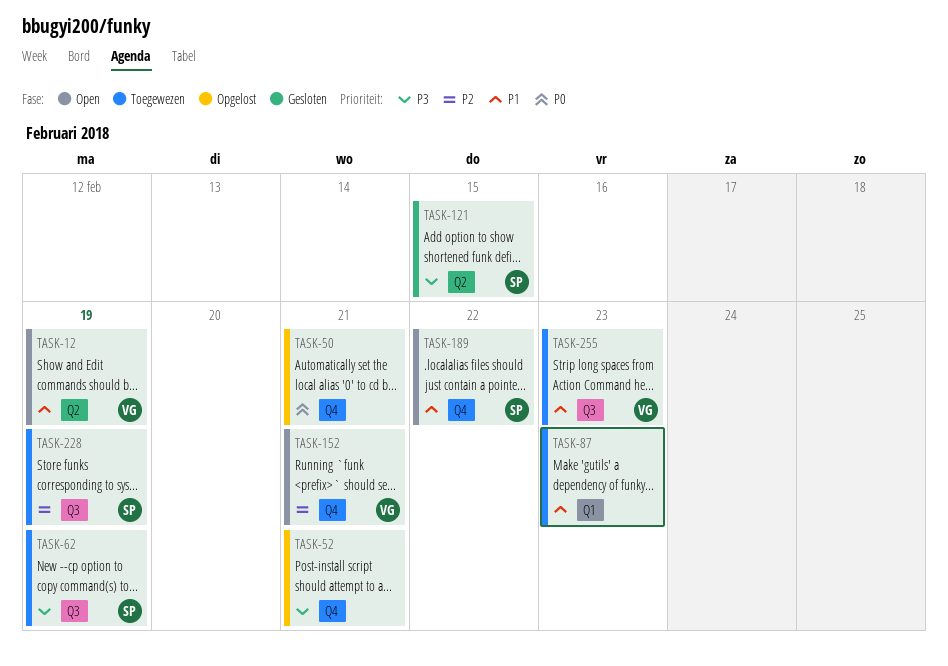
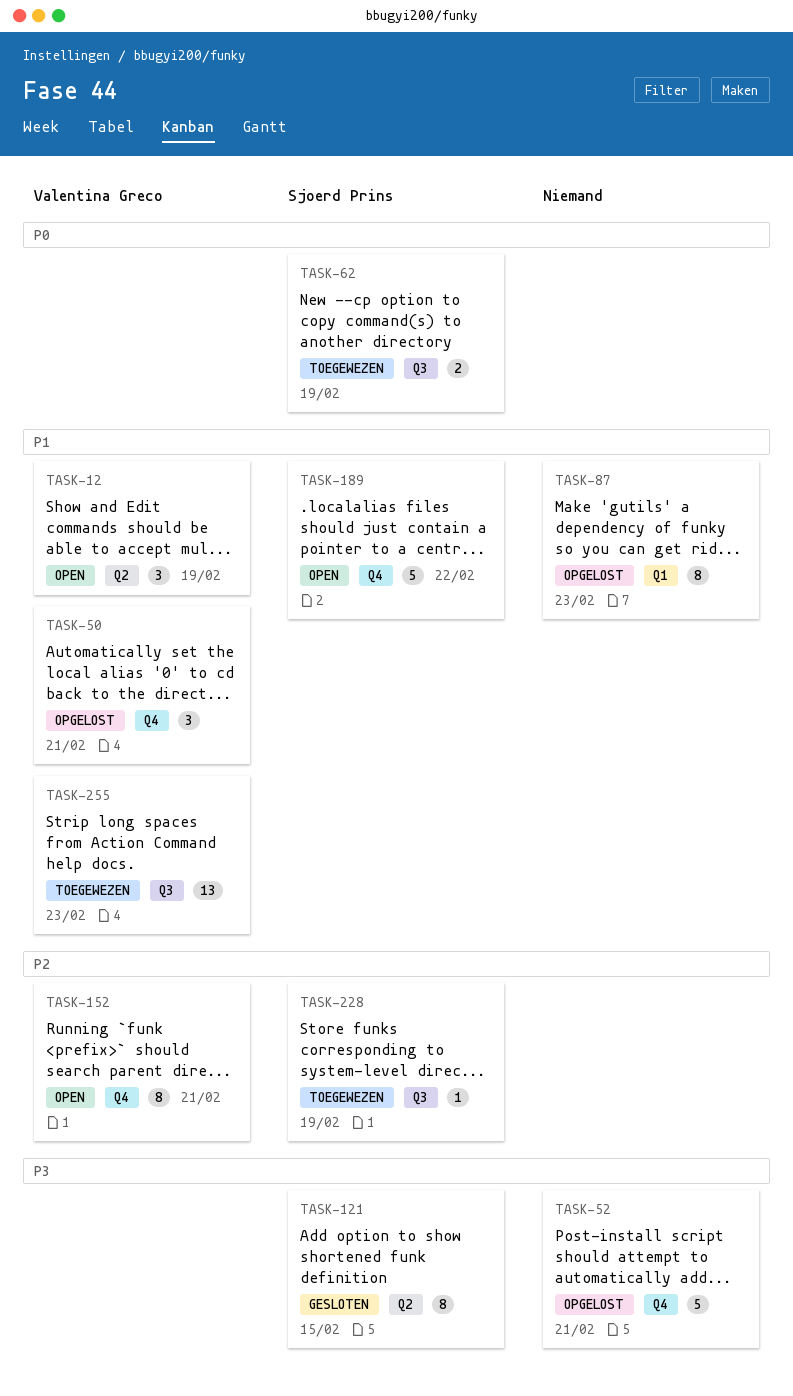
TASK-50, owner: none -> Valentina Greco
TASK-50, priority: P0 -> P1
TASK-62, priority: P3 -> P0
TASK-87, status: Toegewezen -> Opgelost

